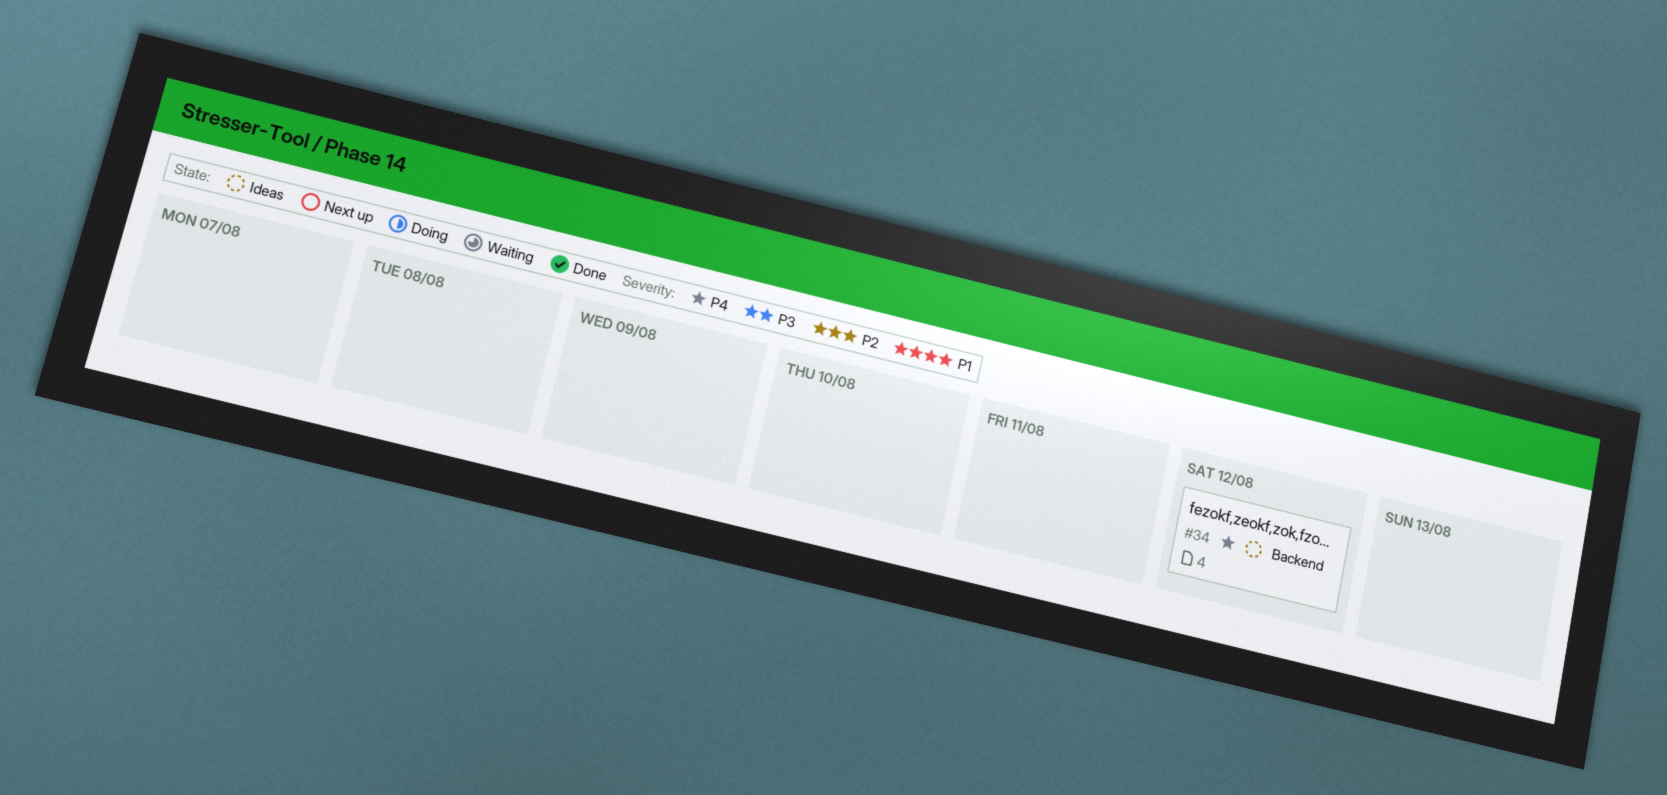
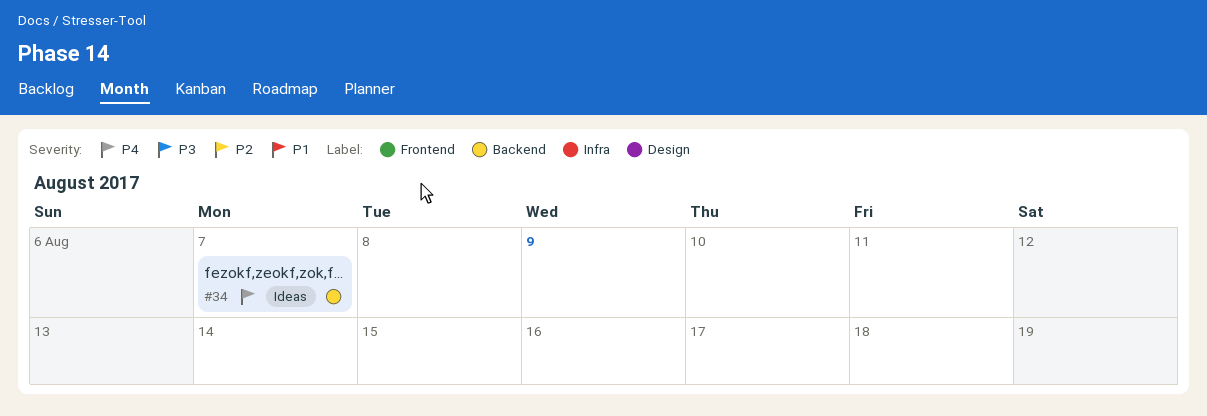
#34, due: Aug 12 -> Aug 7

